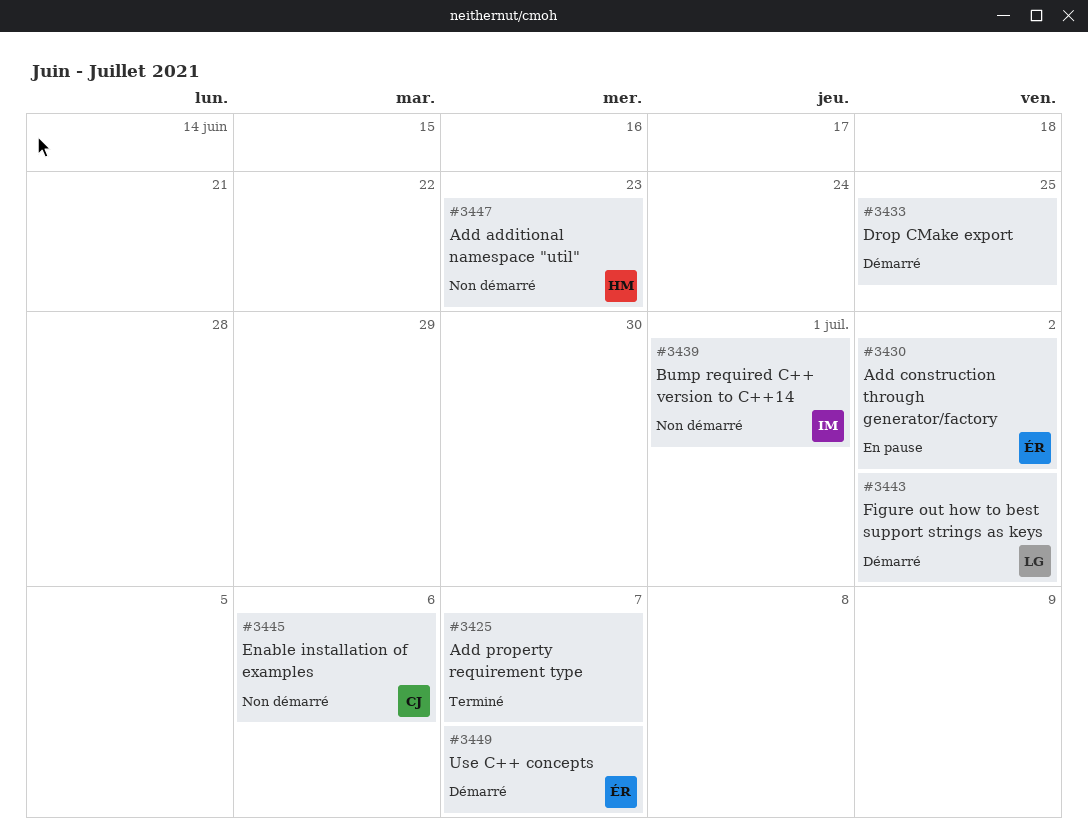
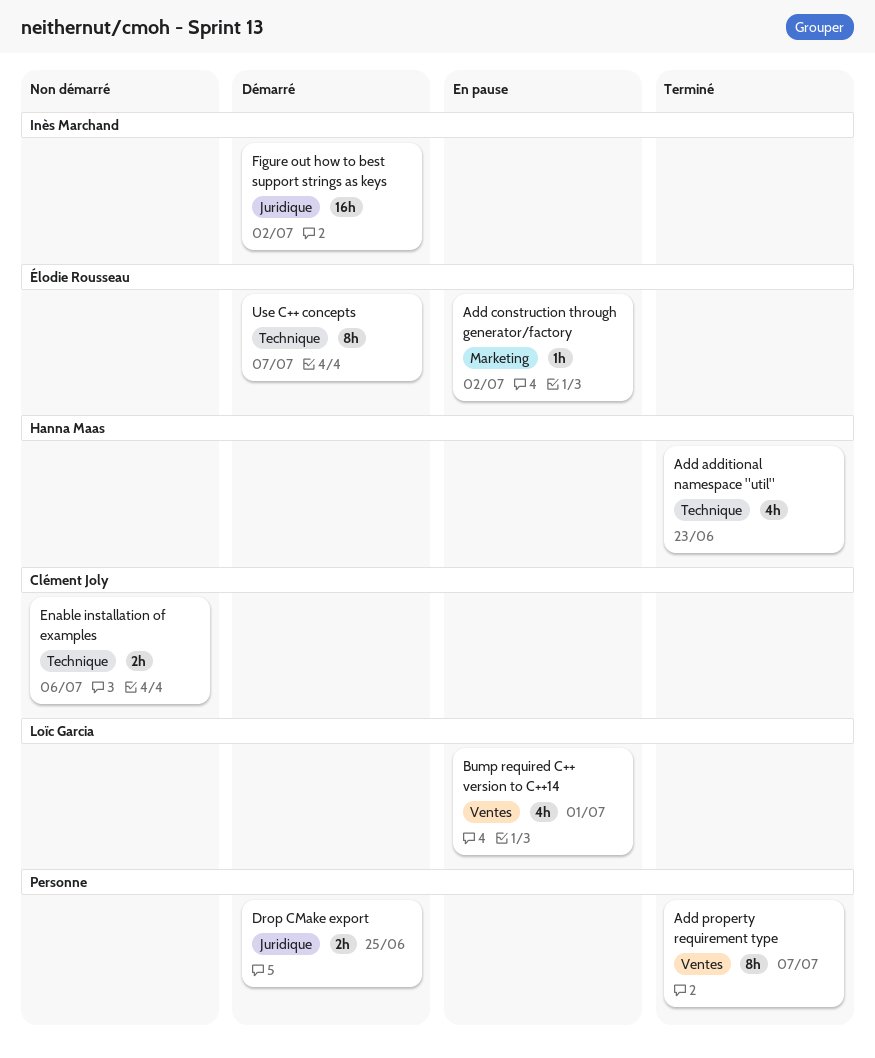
Add additional namespace "util", status: Non démarré -> Terminé
Bump required C++ version to C++14, status: Non démarré -> En pause
Bump required C++ version to C++14, owner: Inès Marchand -> Loïc Garcia
Figure out how to best support strings as keys, owner: Loïc Garcia -> Inès Marchand

